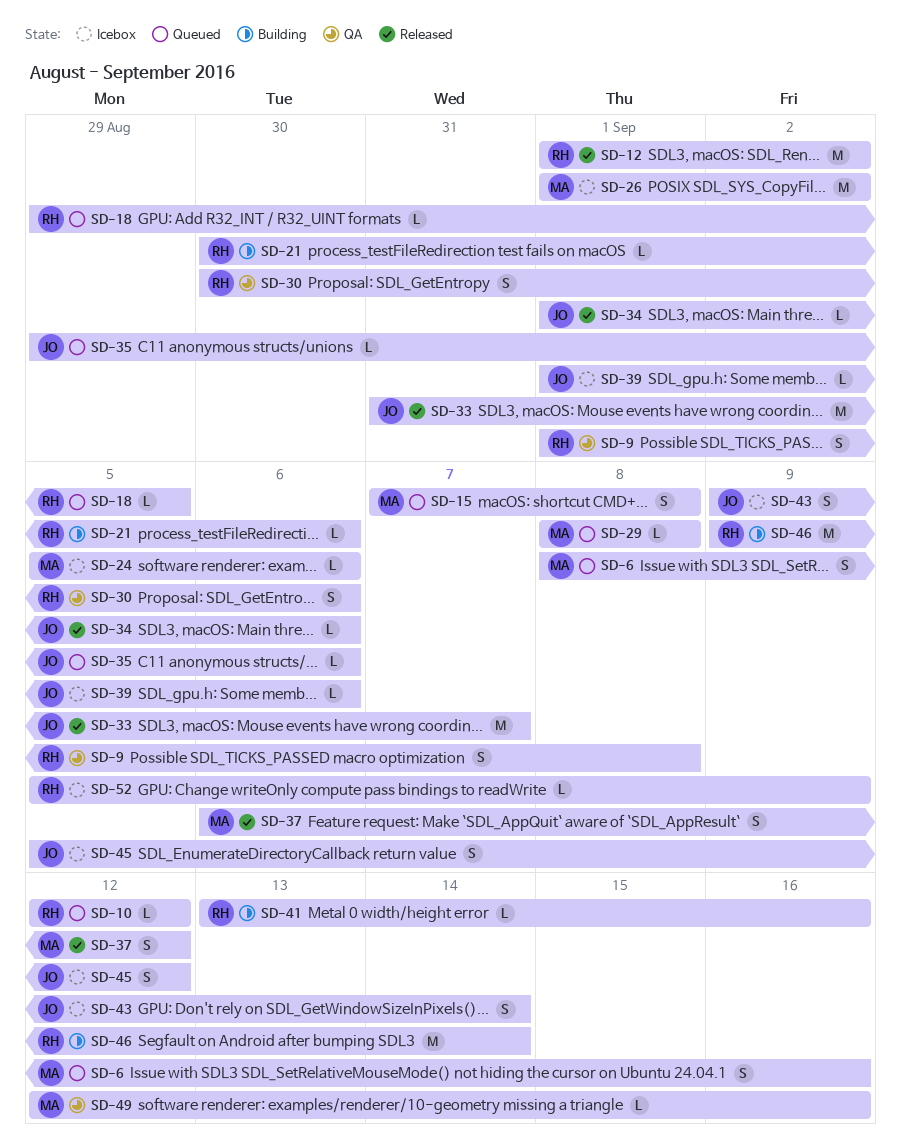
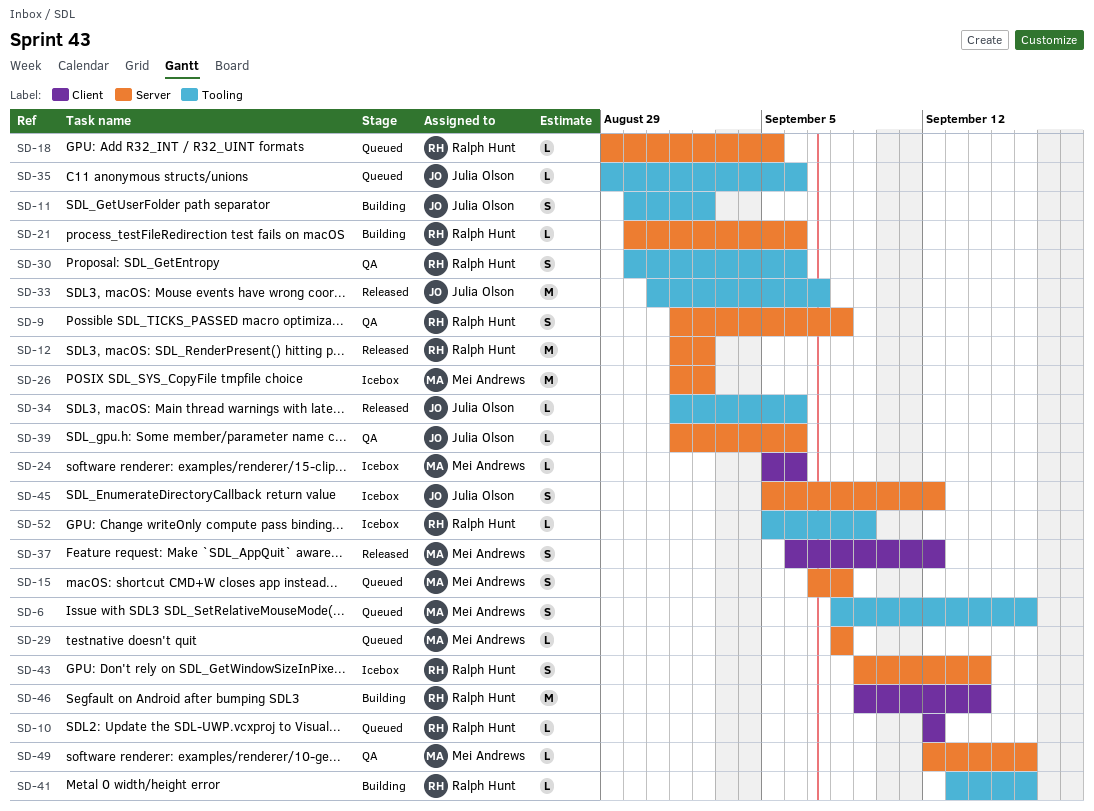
SD-11: none -> present
SD-39, status: Icebox -> QA
SD-43, owner: Julia Olson -> Ralph Hunt

